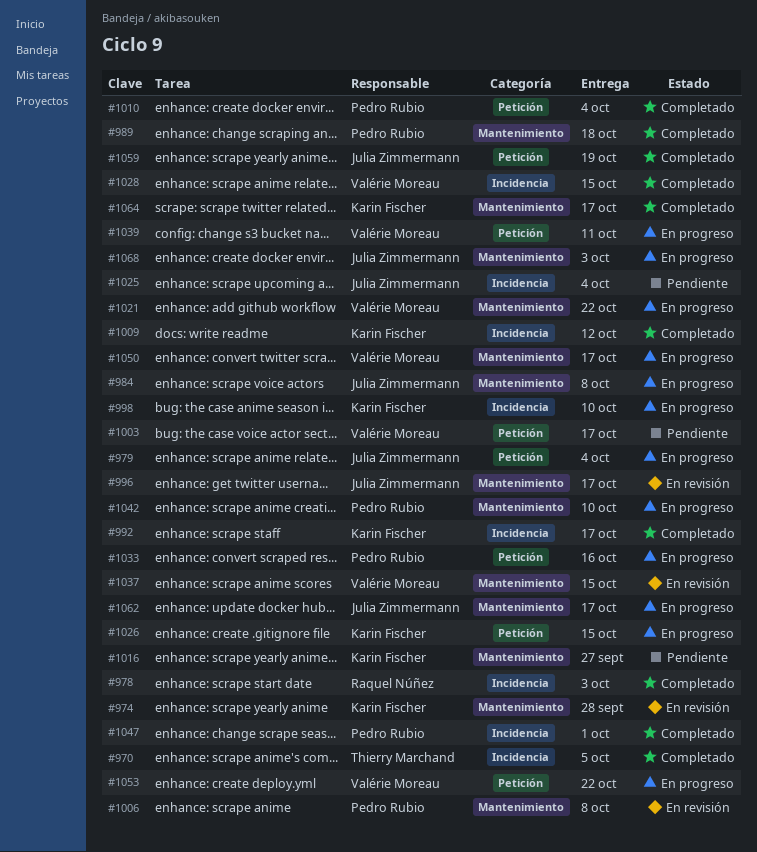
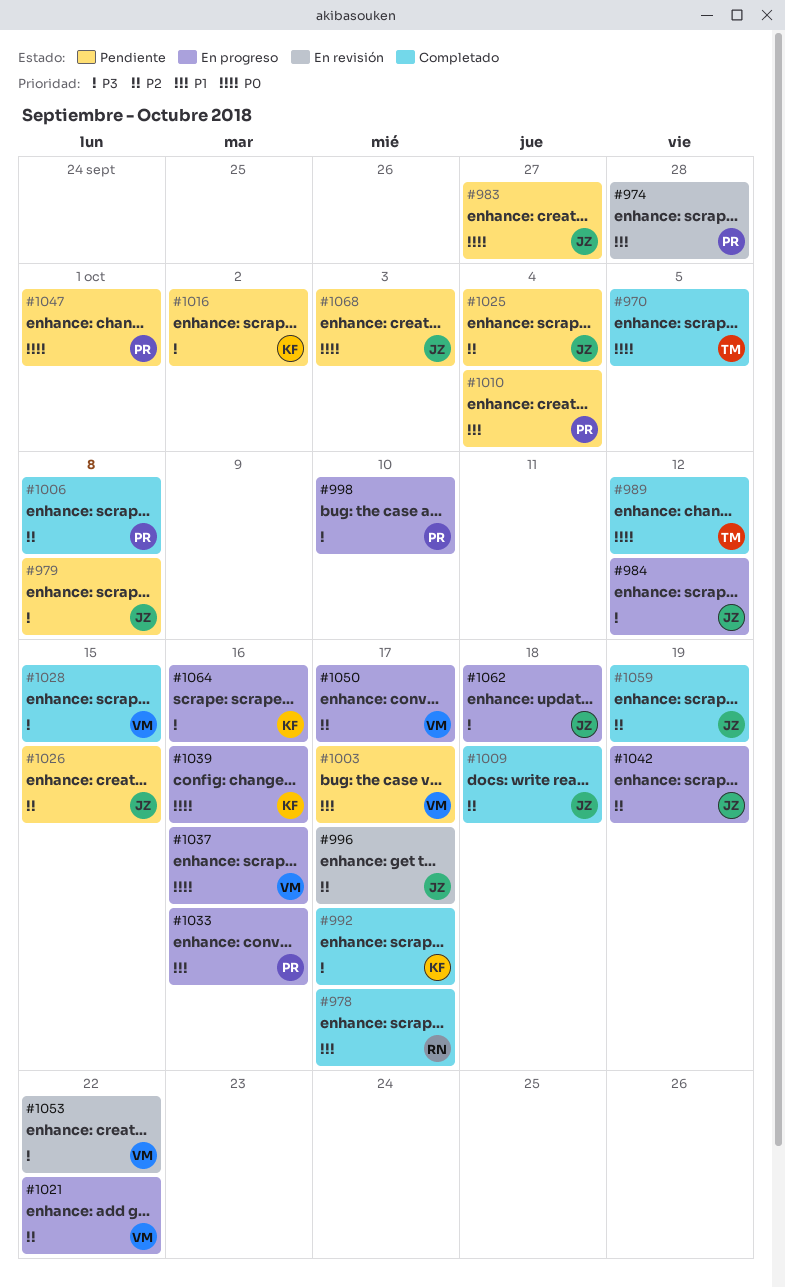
#974, owner: Karin Fischer -> Pedro Rubio
#978, due: Oct 3 -> Oct 17
#979, status: En progreso -> Pendiente
#979, due: Oct 4 -> Oct 8
#983: none -> present
#984, due: Oct 8 -> Oct 12
#989, owner: Pedro Rubio -> Thierry Marchand
#989, due: Oct 18 -> Oct 12
#998, owner: Karin Fischer -> Pedro Rubio
#1006, status: En revisión -> Completado
#1009, owner: Karin Fischer -> Julia Zimmermann
#1009, due: Oct 12 -> Oct 18
#1010, status: Completado -> Pendiente
#1016, due: Sep 27 -> Oct 2
#1026, status: En progreso -> Pendiente
#1026, owner: Karin Fischer -> Julia Zimmermann
#1037, status: En revisión -> En progreso
#1037, due: Oct 15 -> Oct 16
#1039, owner: Valérie Moreau -> Karin Fischer
#1039, due: Oct 11 -> Oct 16
#1042, owner: Pedro Rubio -> Julia Zimmermann
#1042, due: Oct 10 -> Oct 19
#1047, status: Completado -> Pendiente
#1053, status: En progreso -> En revisión
#1062, due: Oct 17 -> Oct 18
#1064, status: Completado -> En progreso
#1064, due: Oct 17 -> Oct 16
#1068, status: En progreso -> Pendiente

